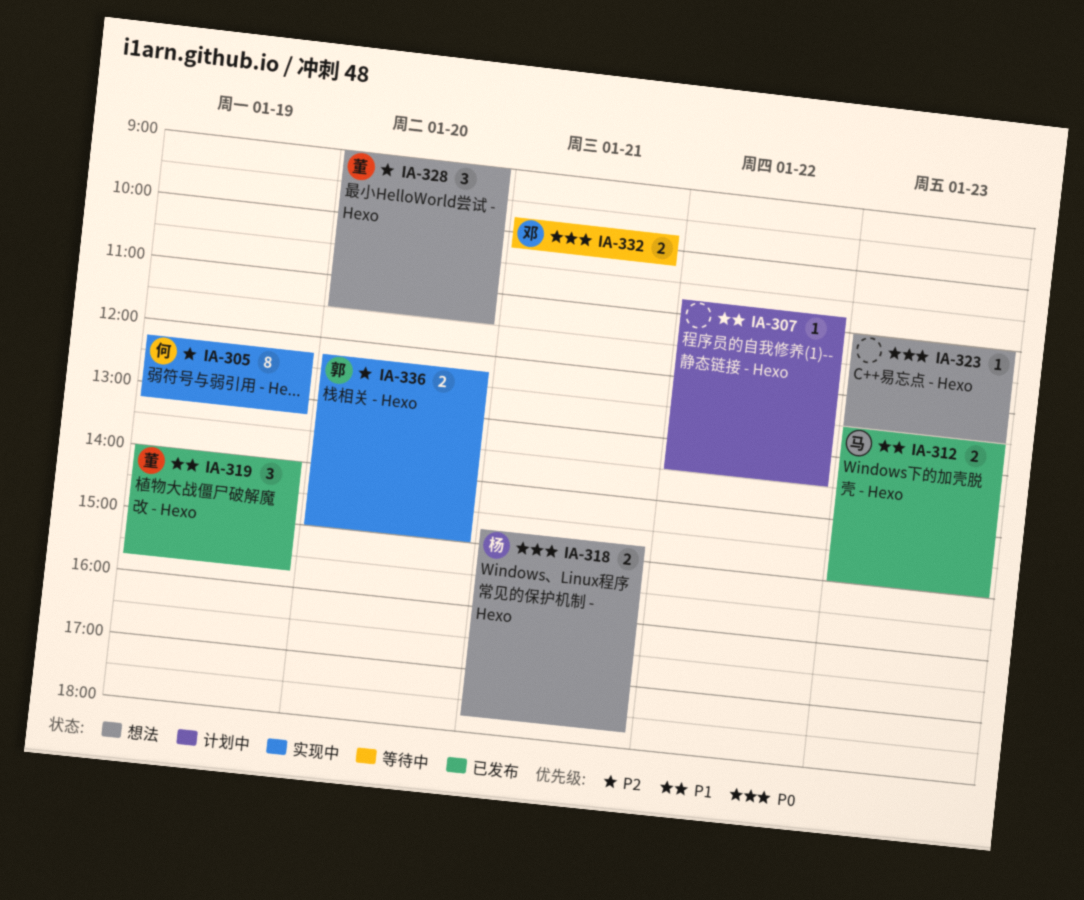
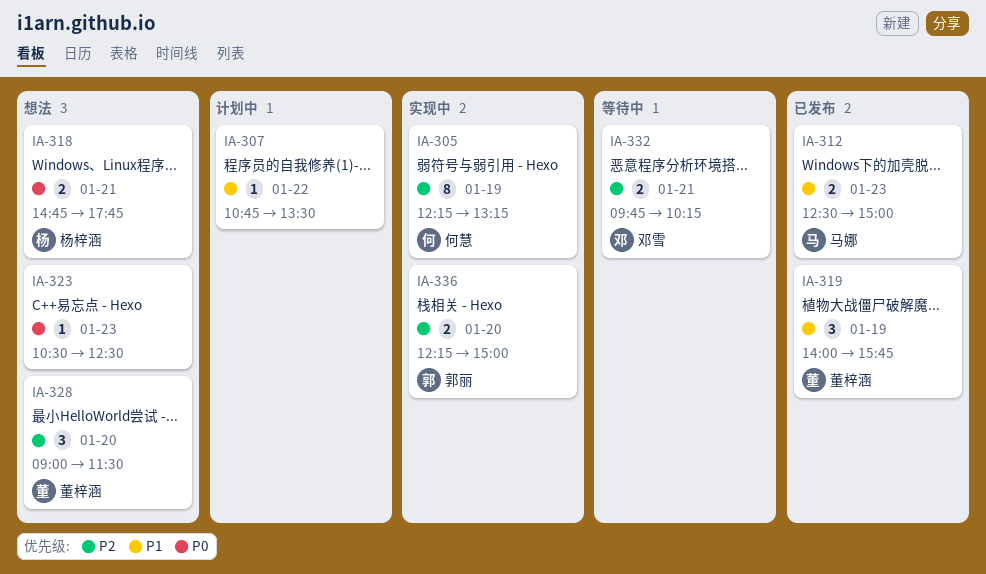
IA-323, begins: 11:00 -> 10:30
IA-332, priority: P0 -> P2

